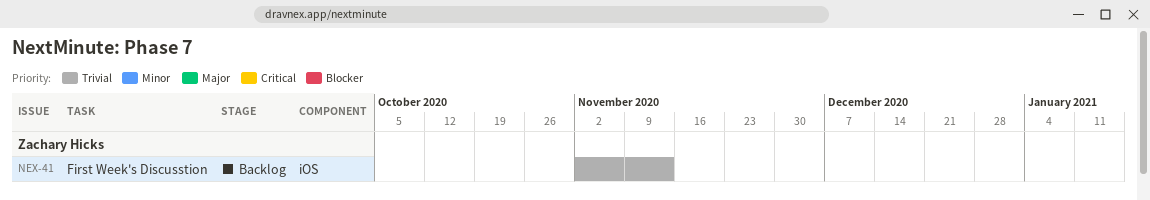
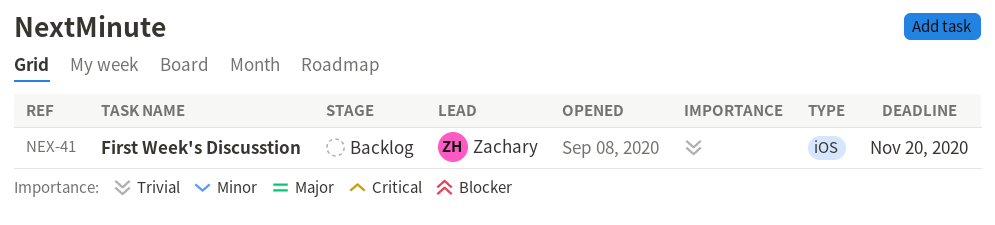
NEX-41, due: Nov 13 -> Nov 20

